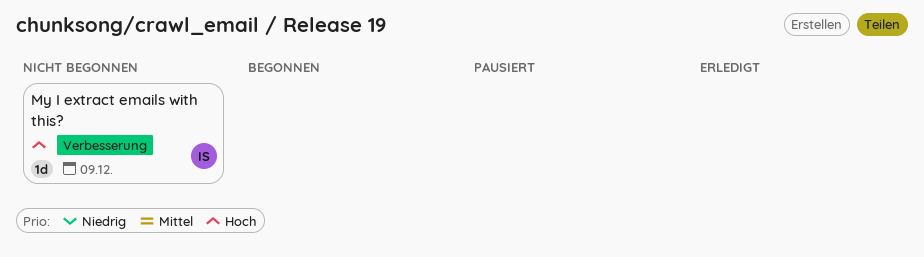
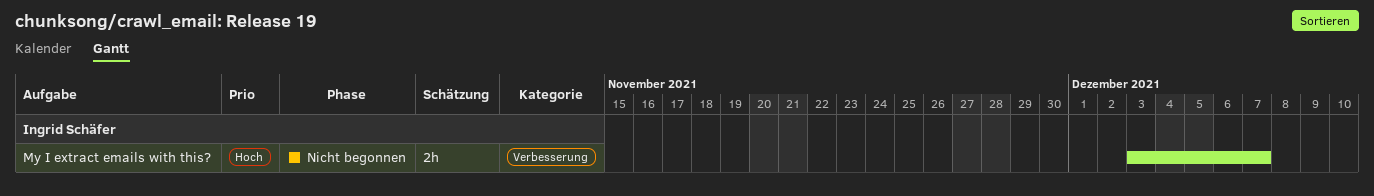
My I extract emails with this?, estimate: 1d -> 2h
My I extract emails with this?, due: Dec 9 -> Dec 7

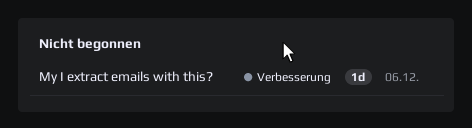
My I extract emails with this?, estimate: 2h -> 1d
My I extract emails with this?, due: Dec 7 -> Dec 6

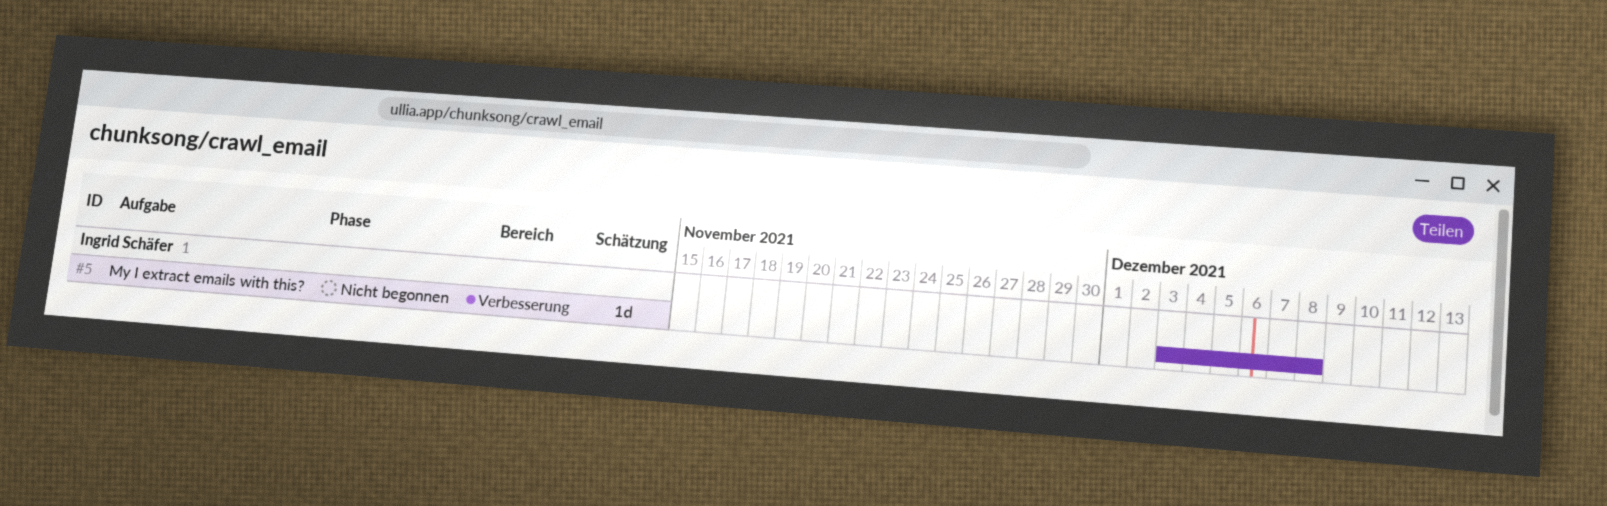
My I extract emails with this?, due: Dec 6 -> Dec 8

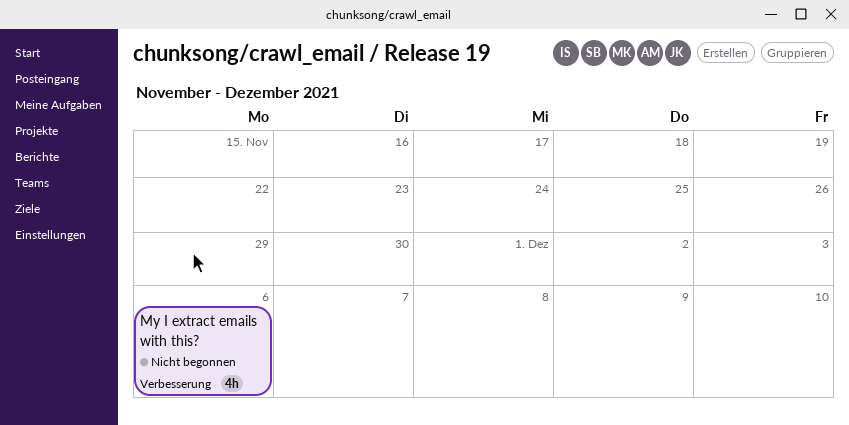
My I extract emails with this?, estimate: 1d -> 4h
My I extract emails with this?, due: Dec 8 -> Dec 6

